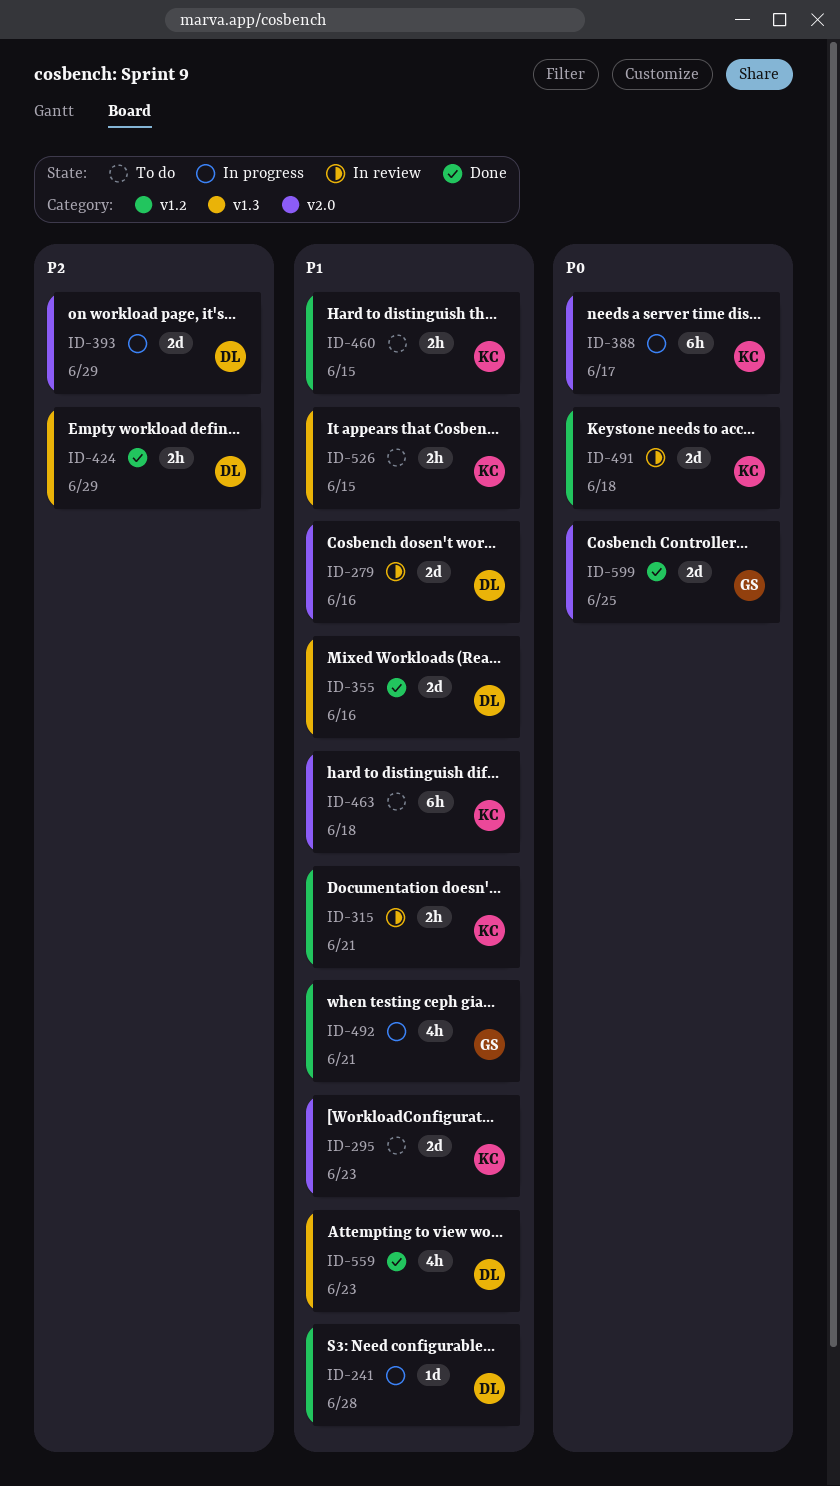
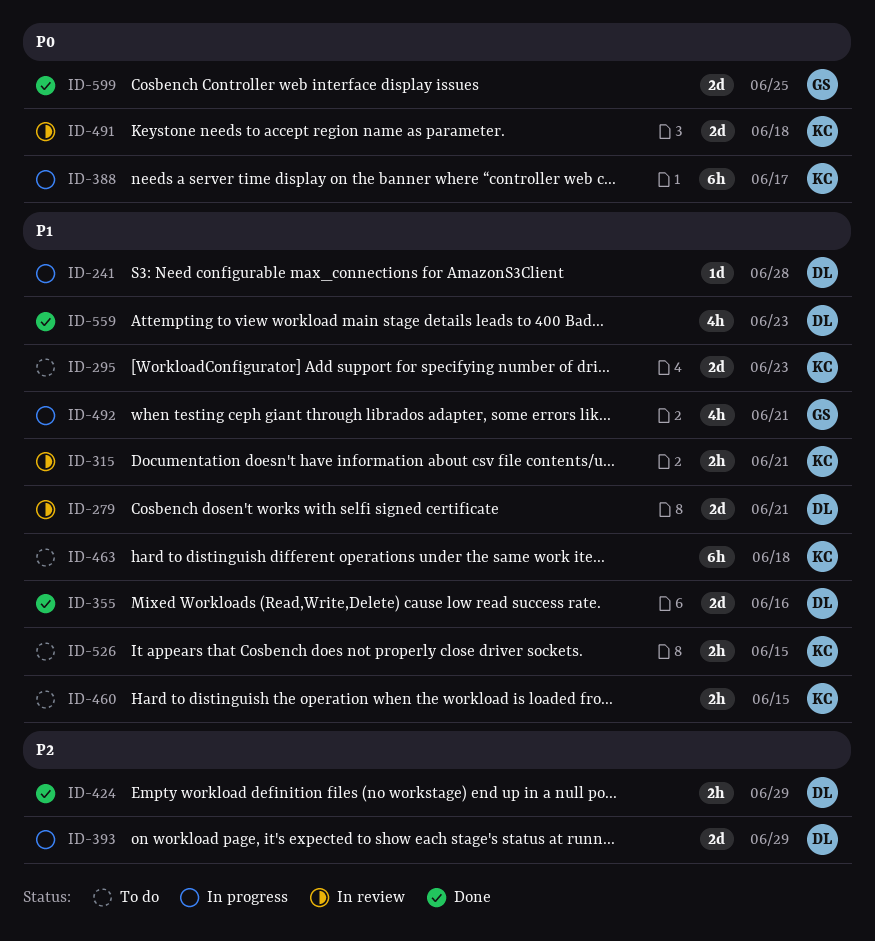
ID-279, due: Jun 16 -> Jun 21

